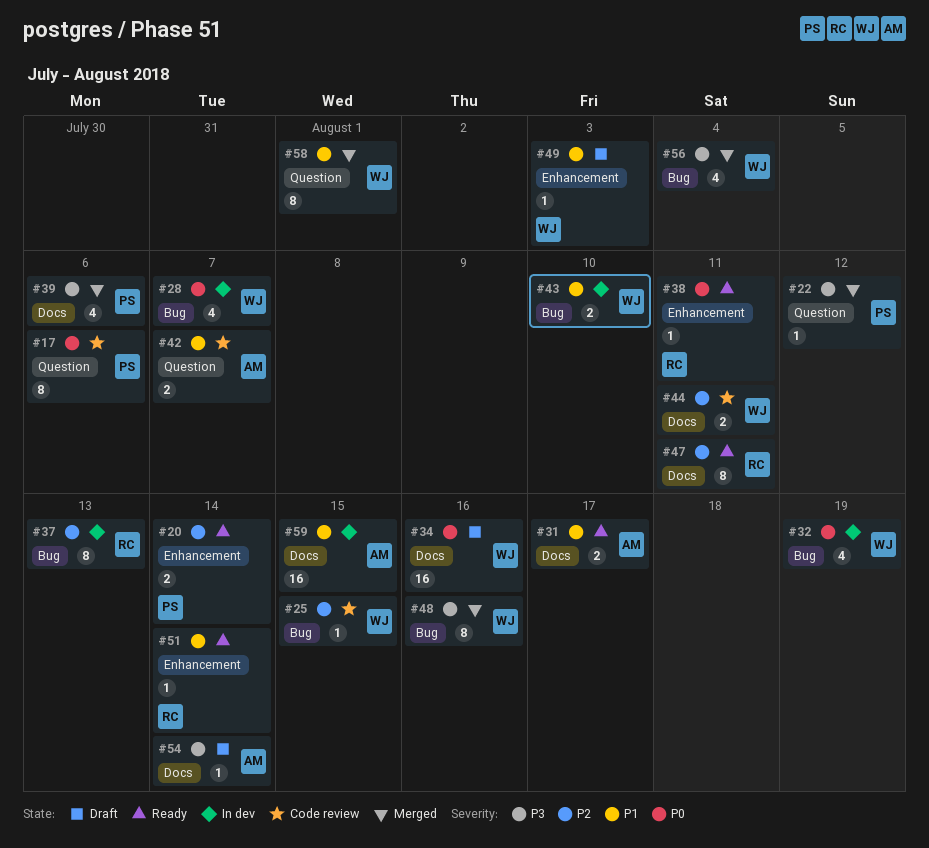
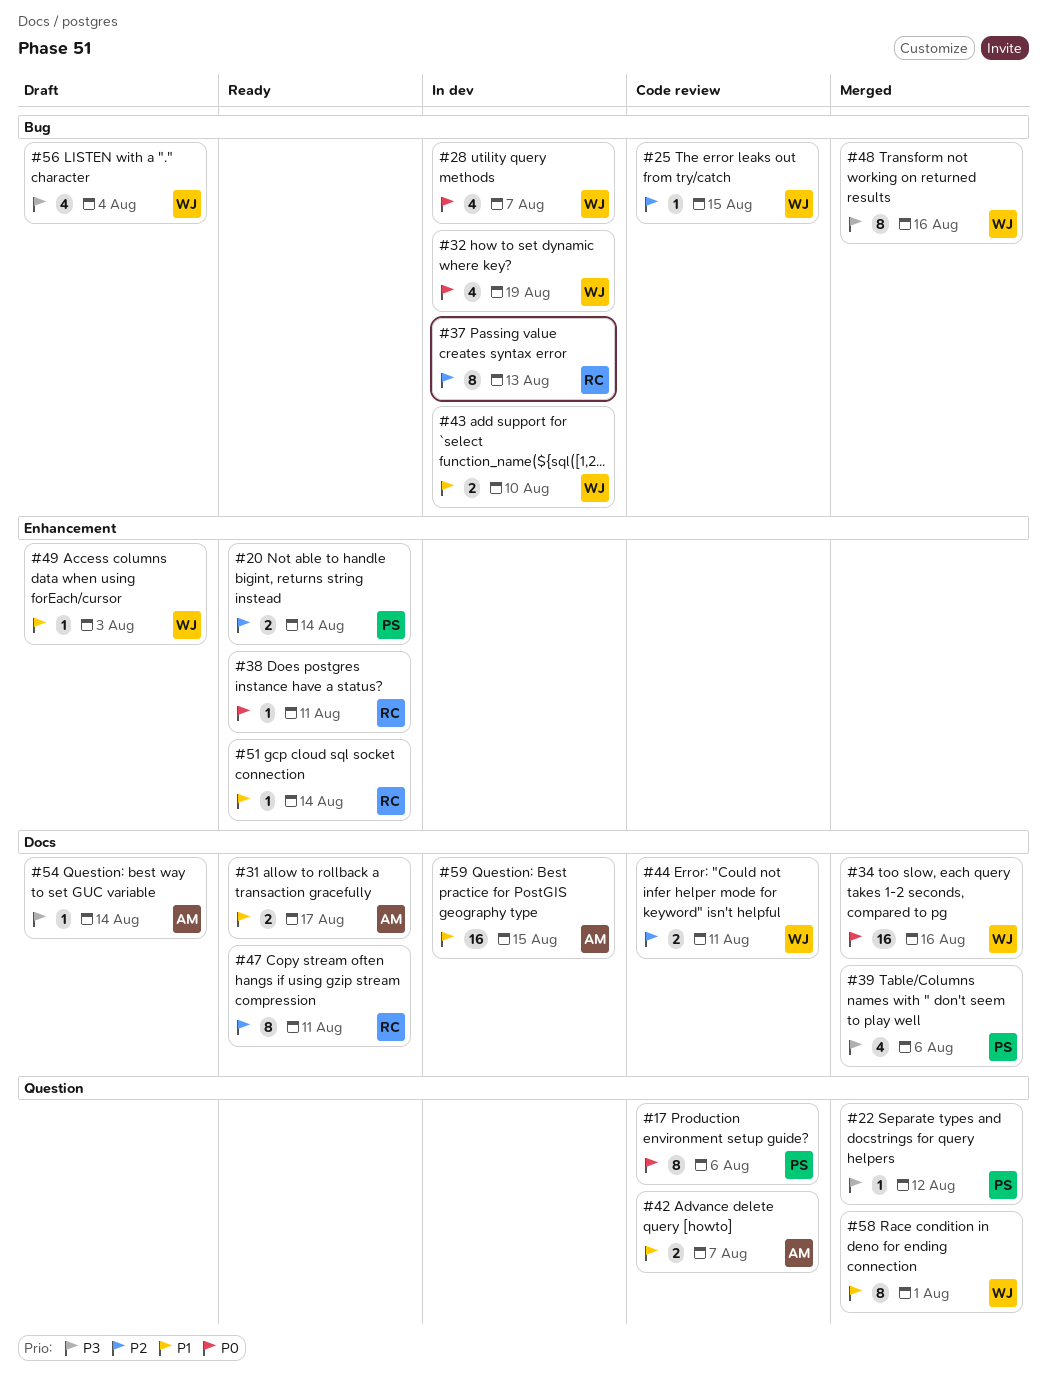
#34, status: Draft -> Merged
#56, status: Merged -> Draft

